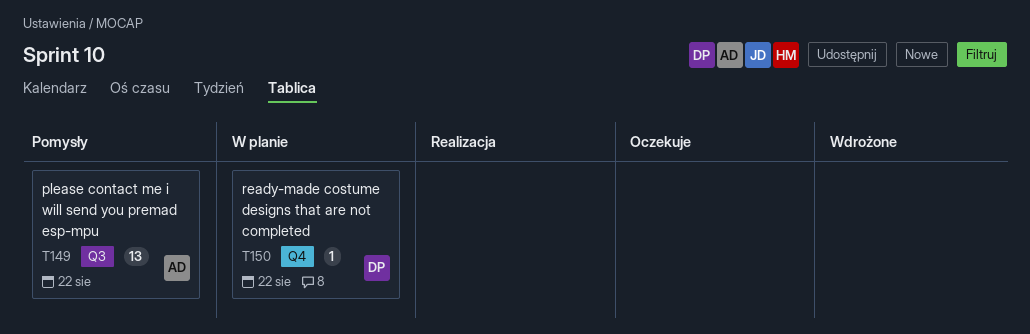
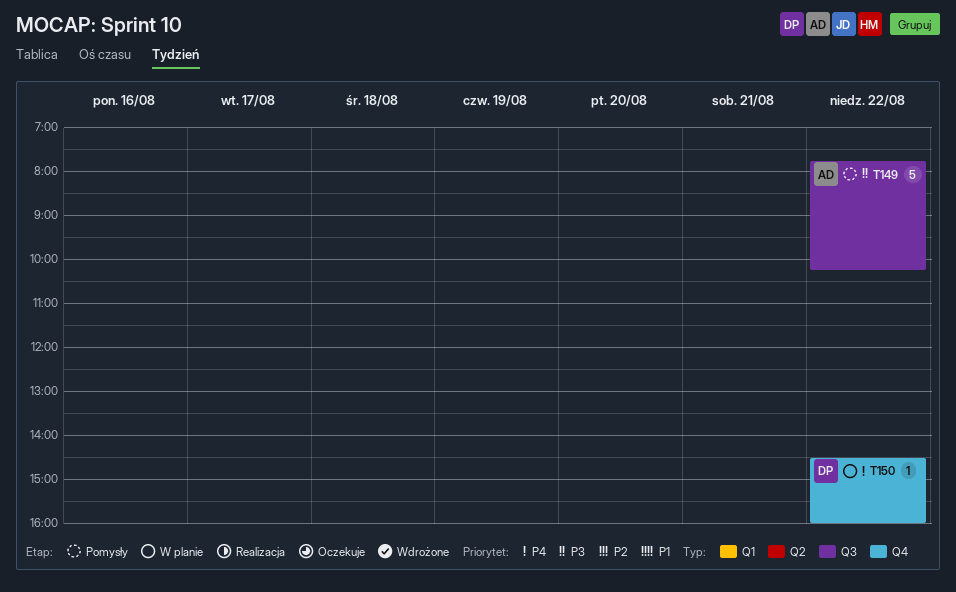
T149, estimate: 13 -> 5

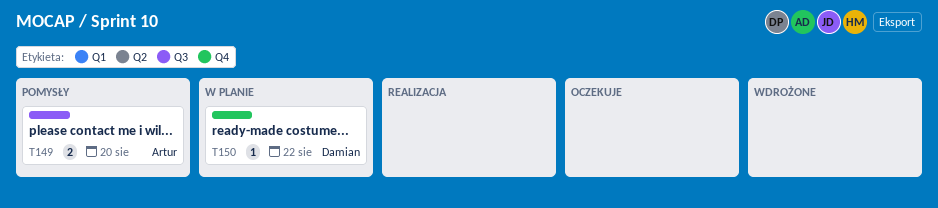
T149, estimate: 5 -> 2
T149, day: Aug 22 -> Aug 20

